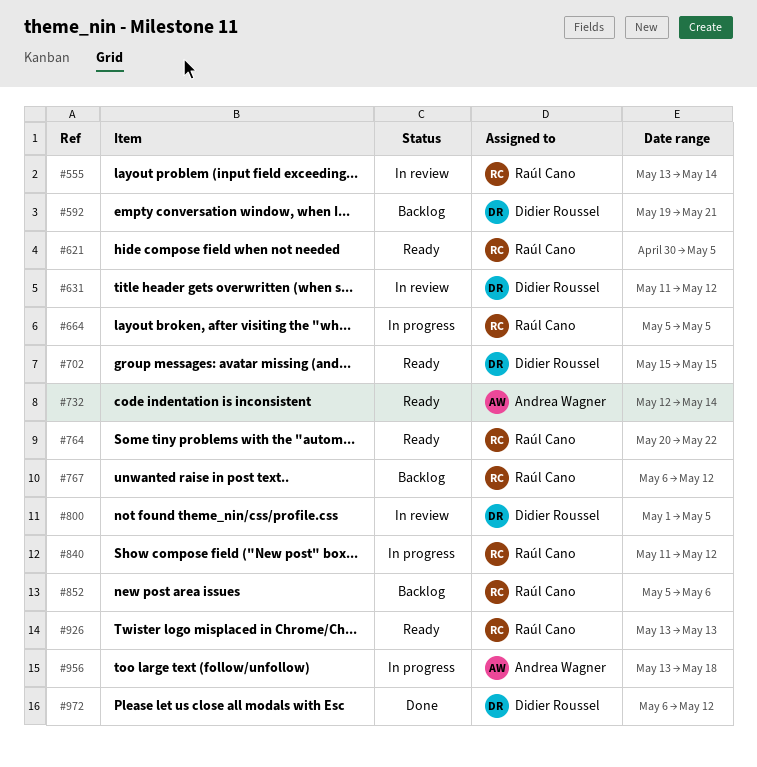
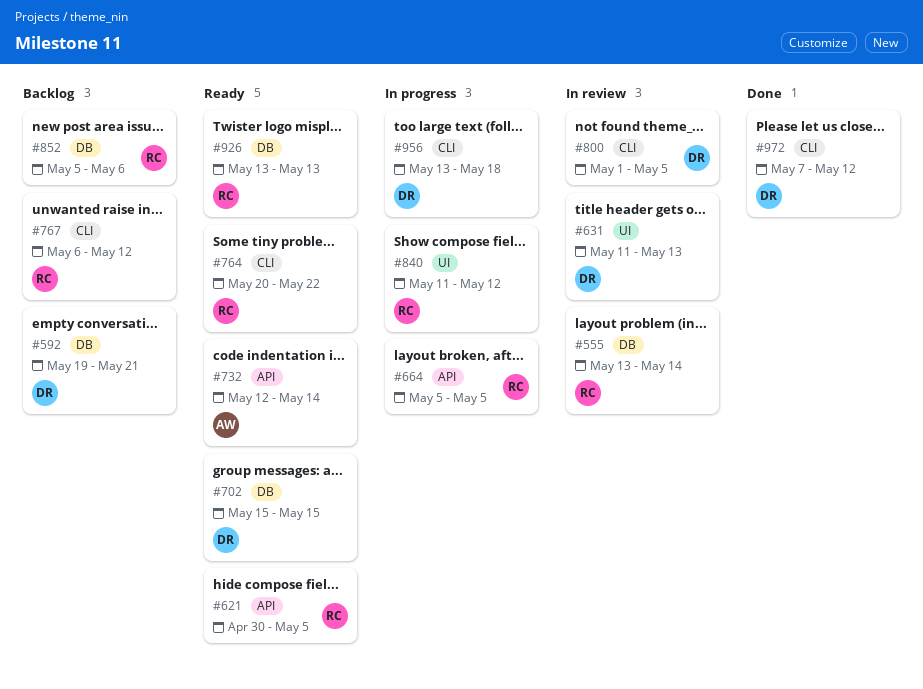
#631, due: May 12 -> May 13
#956, owner: Andrea Wagner -> Didier Roussel
#972, start: May 6 -> May 7

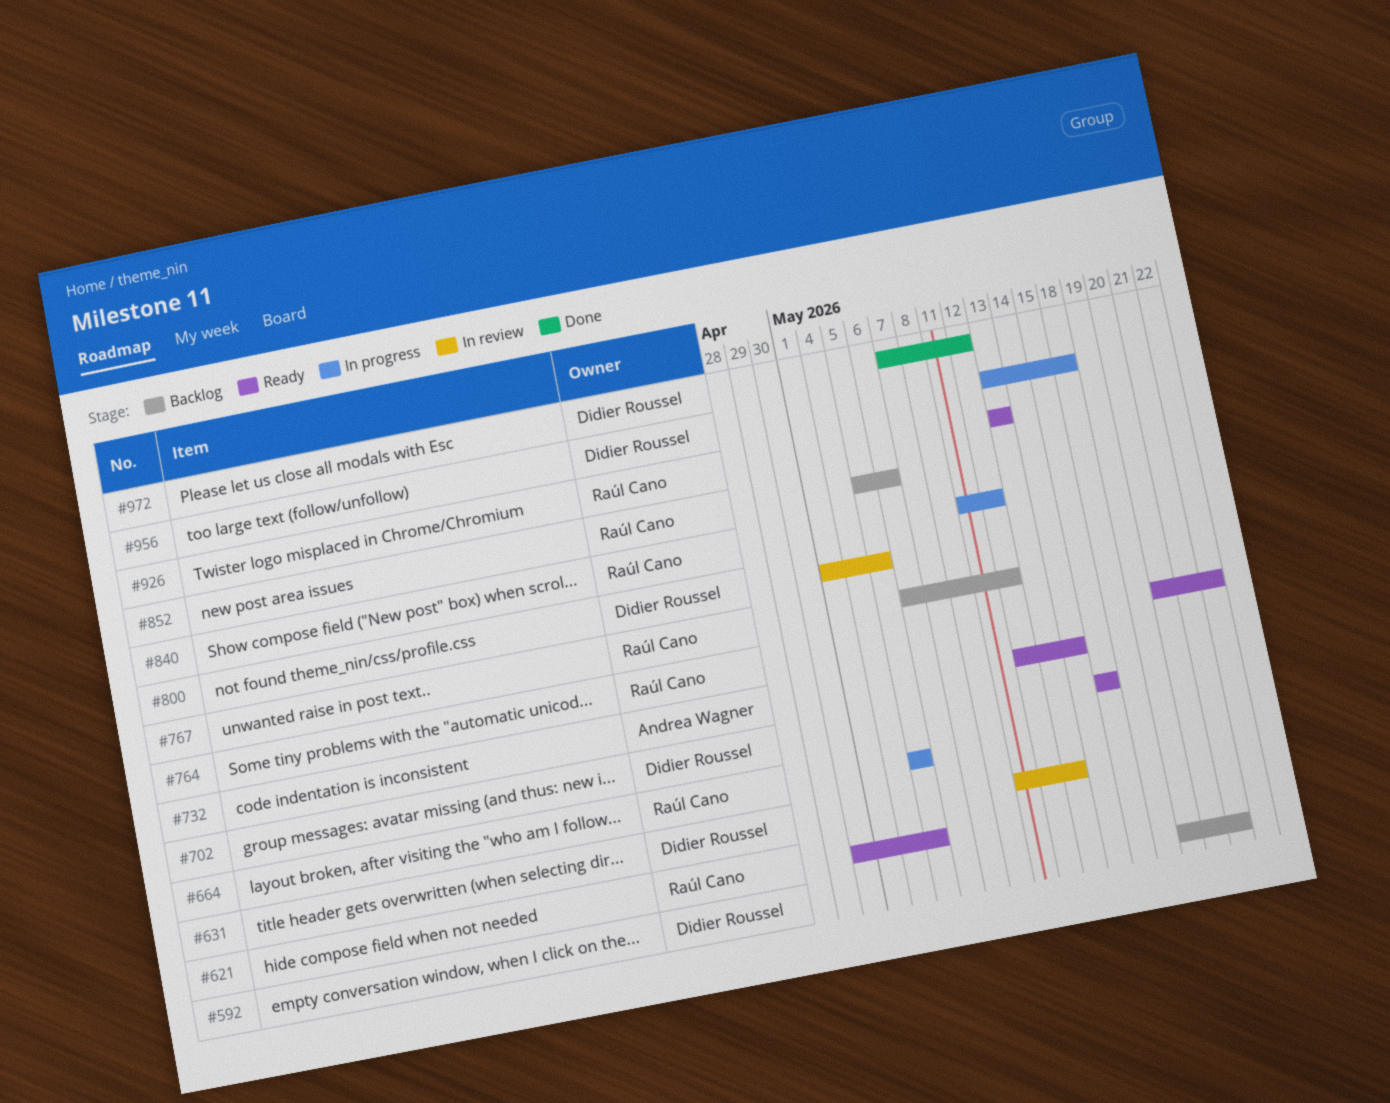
#555: present -> none

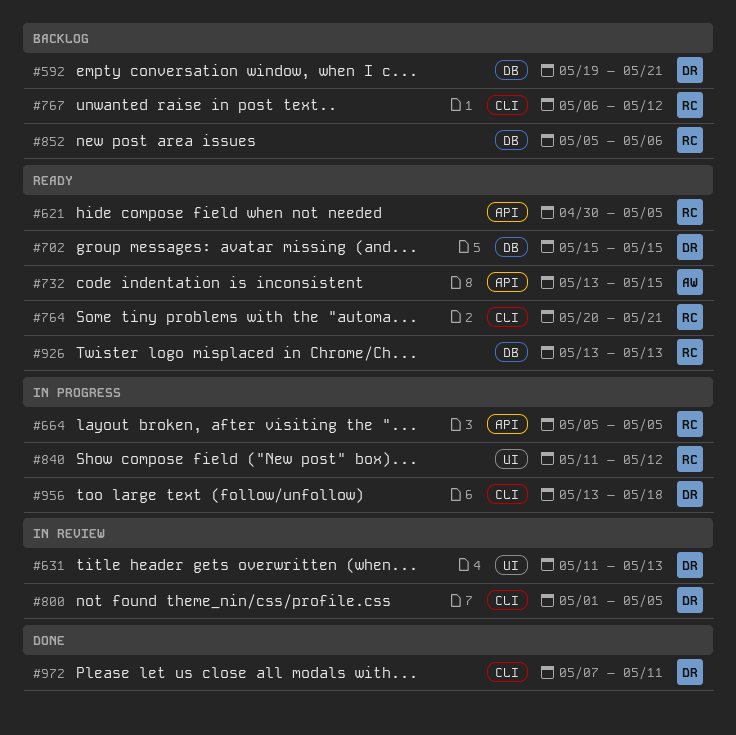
#732, start: May 12 -> May 13
#732, due: May 14 -> May 15
#764, due: May 22 -> May 21
#972, due: May 12 -> May 11

